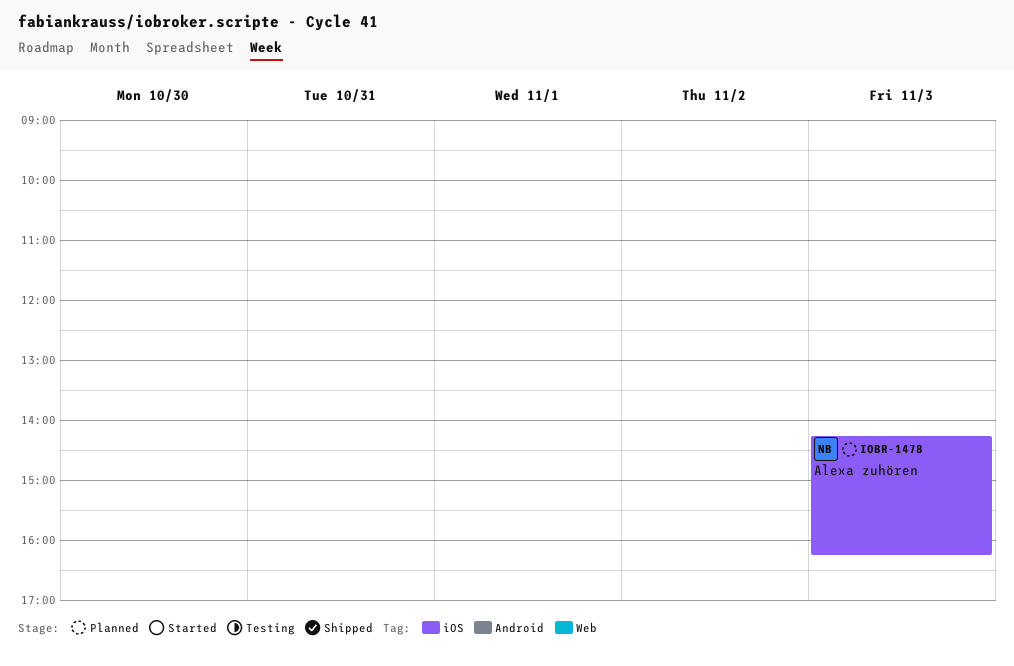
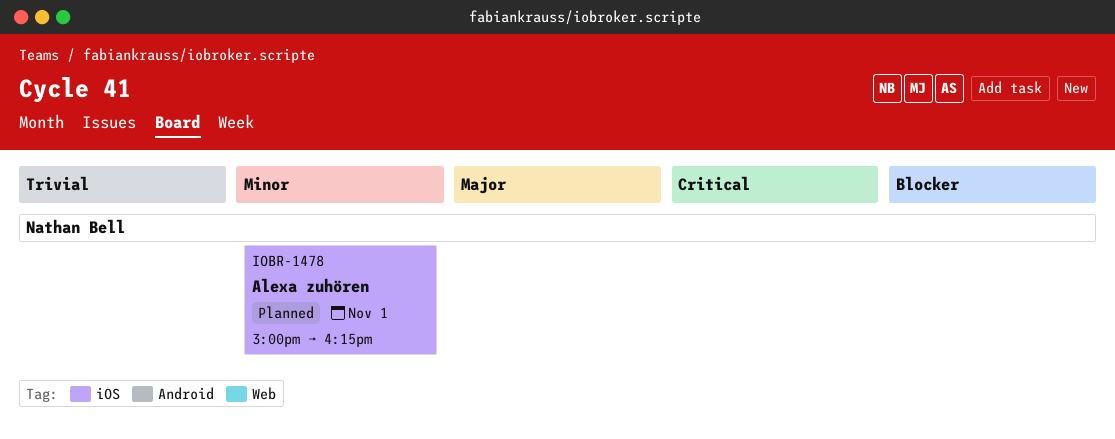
IOBR-1478, day: Nov 3 -> Nov 1
IOBR-1478, begins: 14:15 -> 15:00

